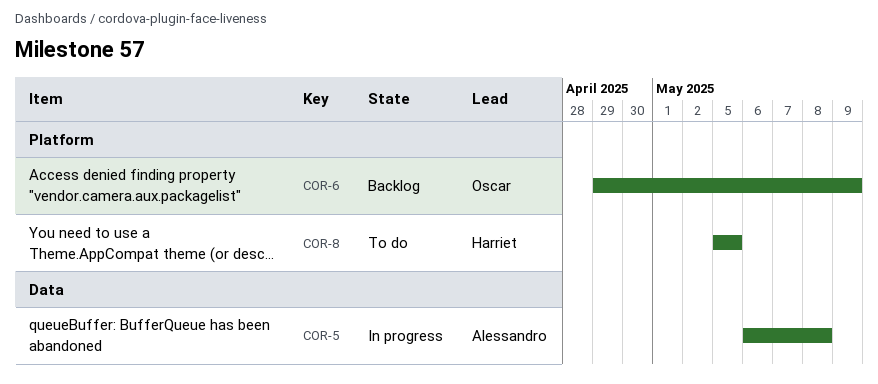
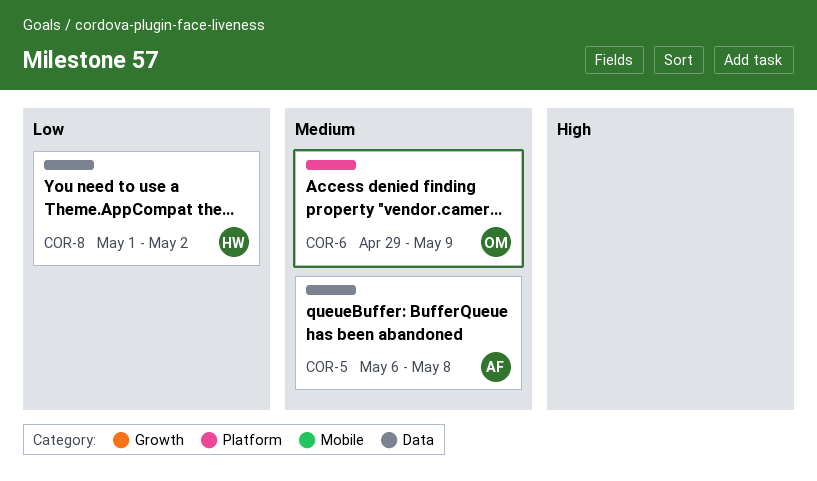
COR-8, label: Platform -> Data
COR-8, start: May 5 -> May 1
COR-8, due: May 5 -> May 2

